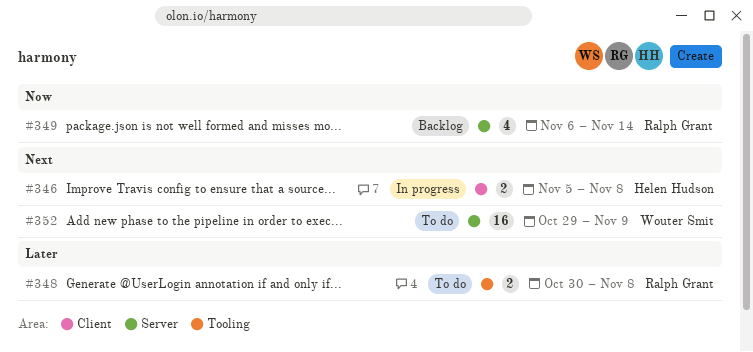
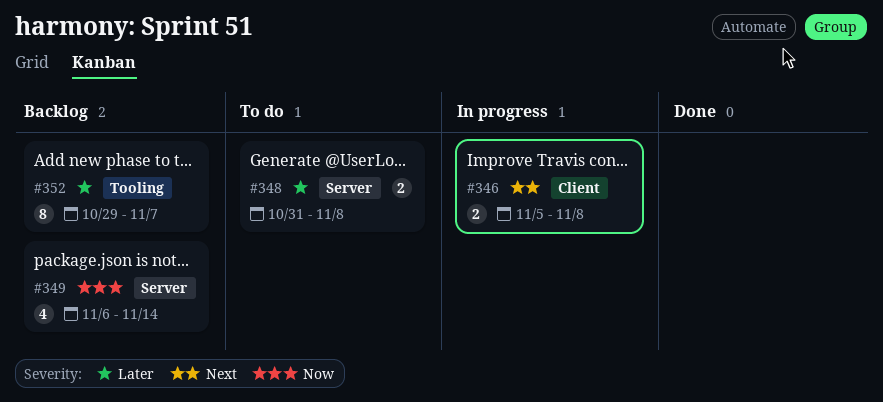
#348, label: Tooling -> Server
#348, start: Oct 30 -> Oct 31
#352, status: To do -> Backlog
#352, priority: Next -> Later
#352, label: Server -> Tooling
#352, estimate: 16 -> 8
#352, due: Nov 9 -> Nov 7

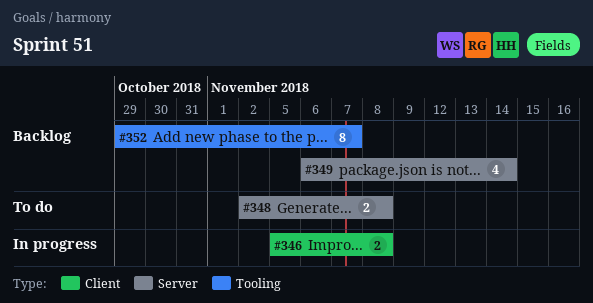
#348, start: Oct 31 -> Nov 2

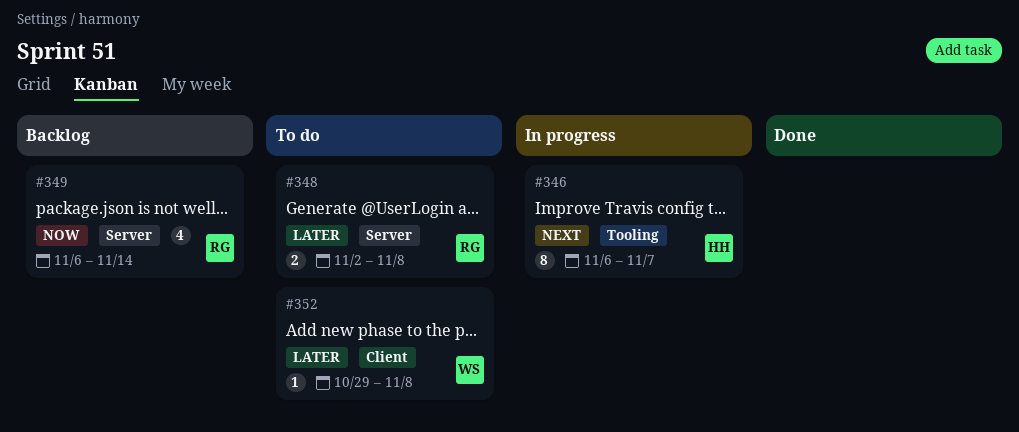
#346, label: Client -> Tooling
#346, estimate: 2 -> 8
#346, start: Nov 5 -> Nov 6
#346, due: Nov 8 -> Nov 7
#352, status: Backlog -> To do
#352, label: Tooling -> Client
#352, estimate: 8 -> 1
#352, due: Nov 7 -> Nov 8

